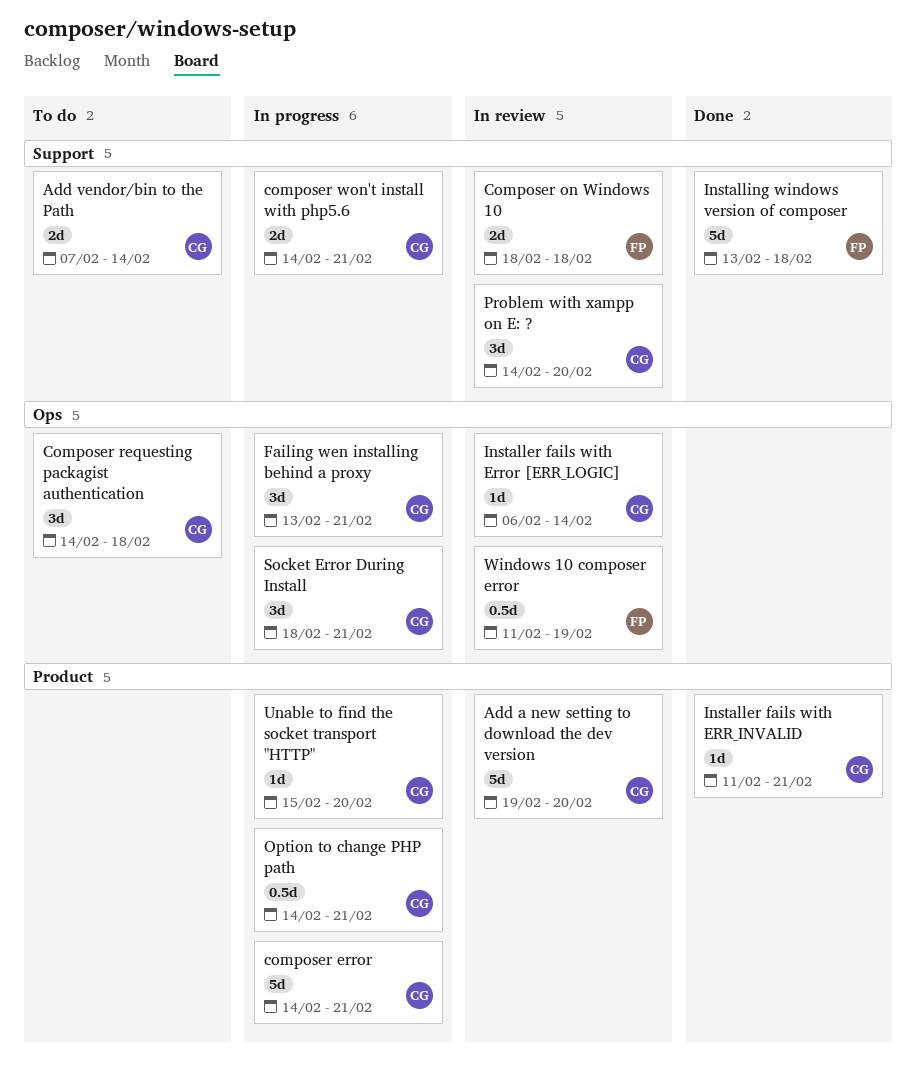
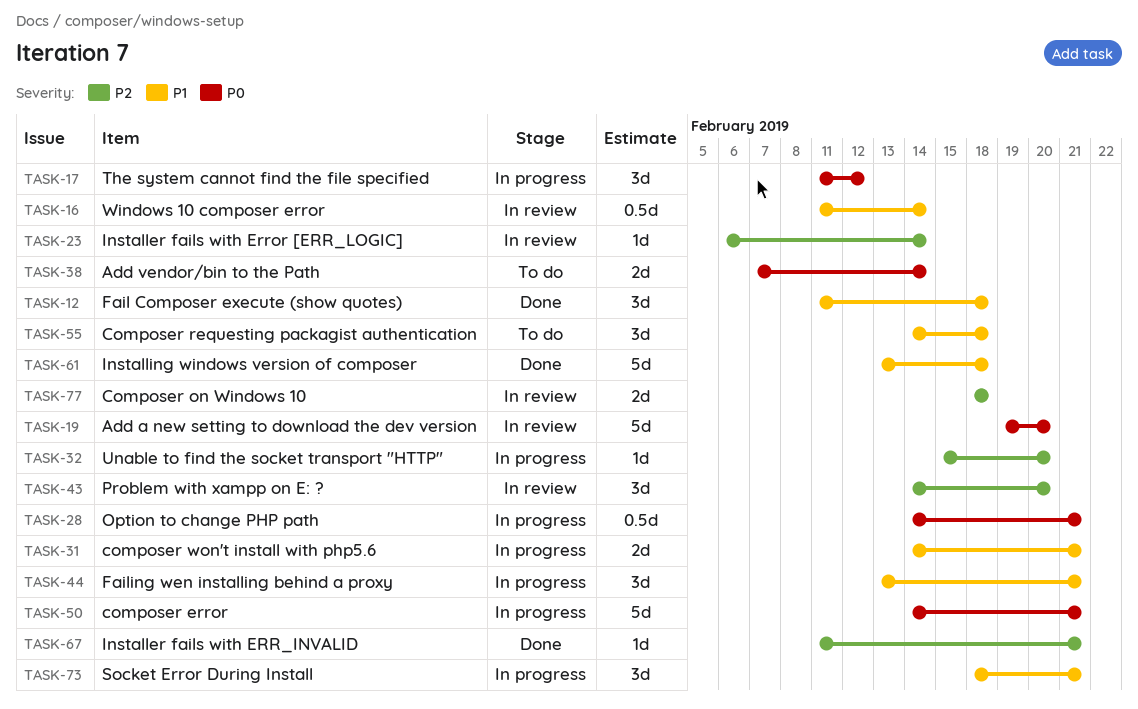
Fail Composer execute (show quotes): none -> present
The system cannot find the file specified: none -> present
Windows 10 composer error, due: Feb 19 -> Feb 14

